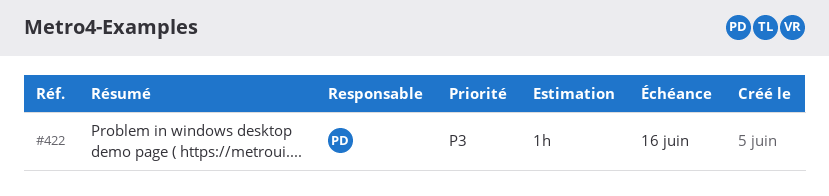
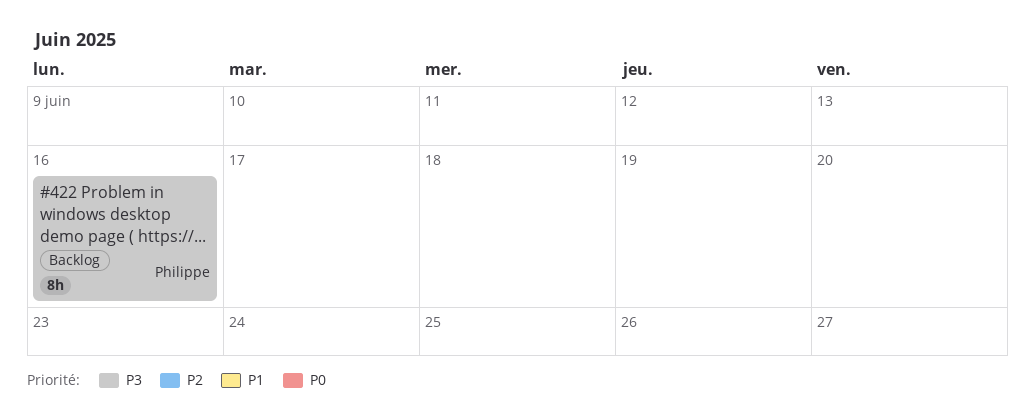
#422, estimate: 1h -> 8h

